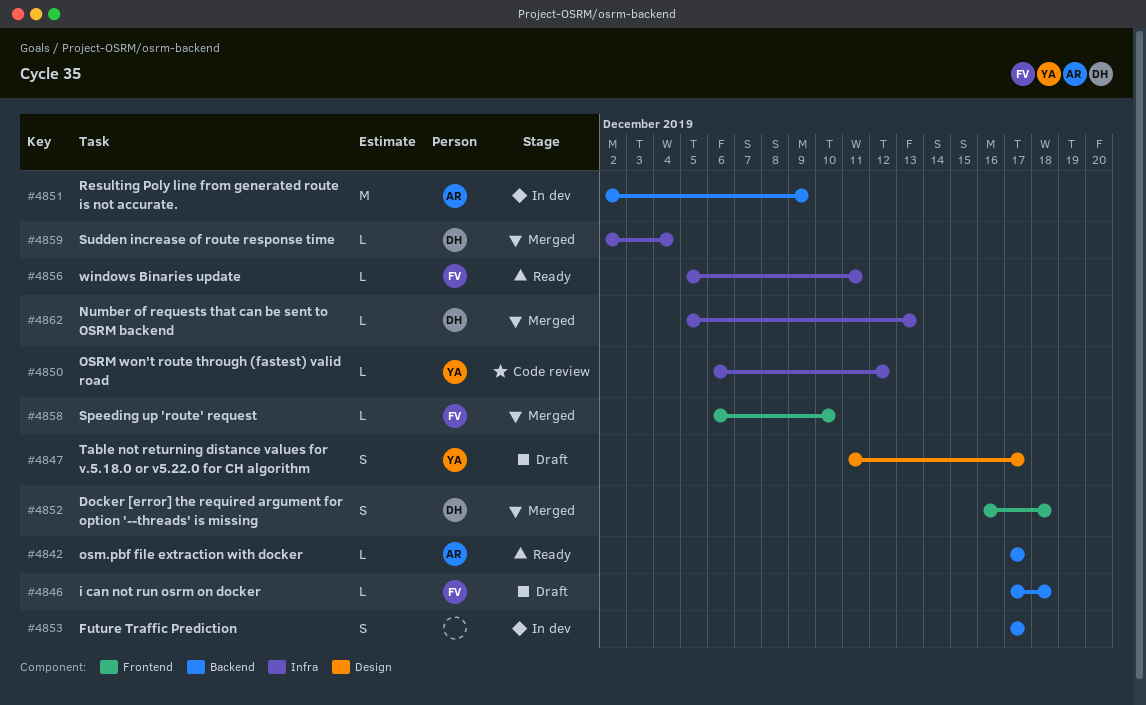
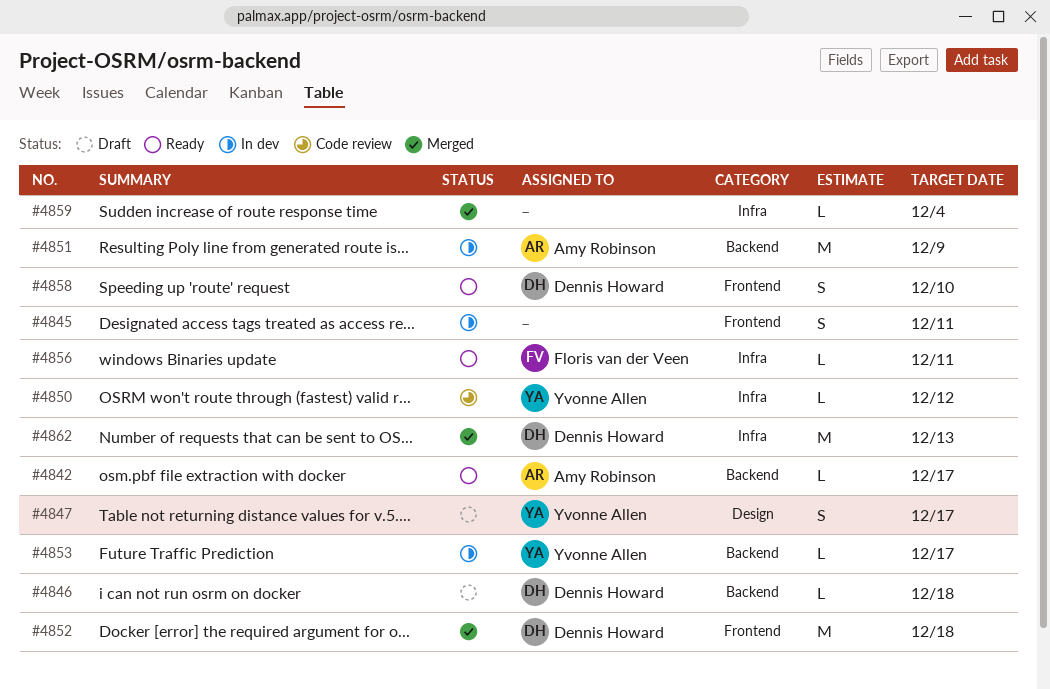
#4845: none -> present
#4846, owner: Floris van der Veen -> Dennis Howard
#4852, estimate: S -> M
#4853, owner: none -> Yvonne Allen
#4853, estimate: S -> L
#4858, status: Merged -> Ready
#4858, owner: Floris van der Veen -> Dennis Howard
#4858, estimate: L -> S
#4859, owner: Dennis Howard -> none
#4862, estimate: L -> M

